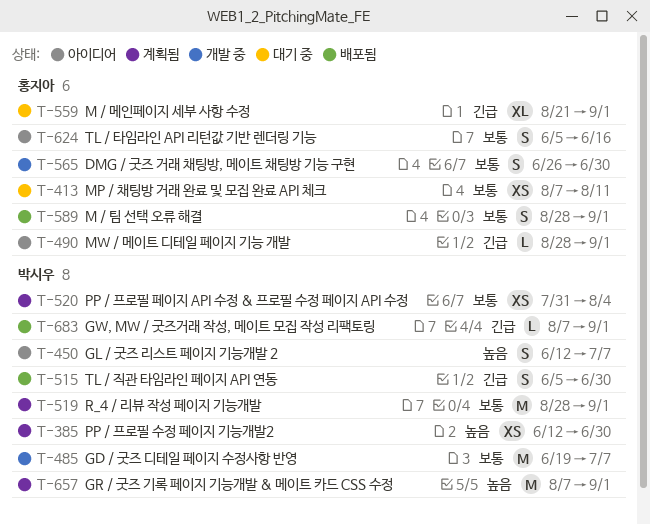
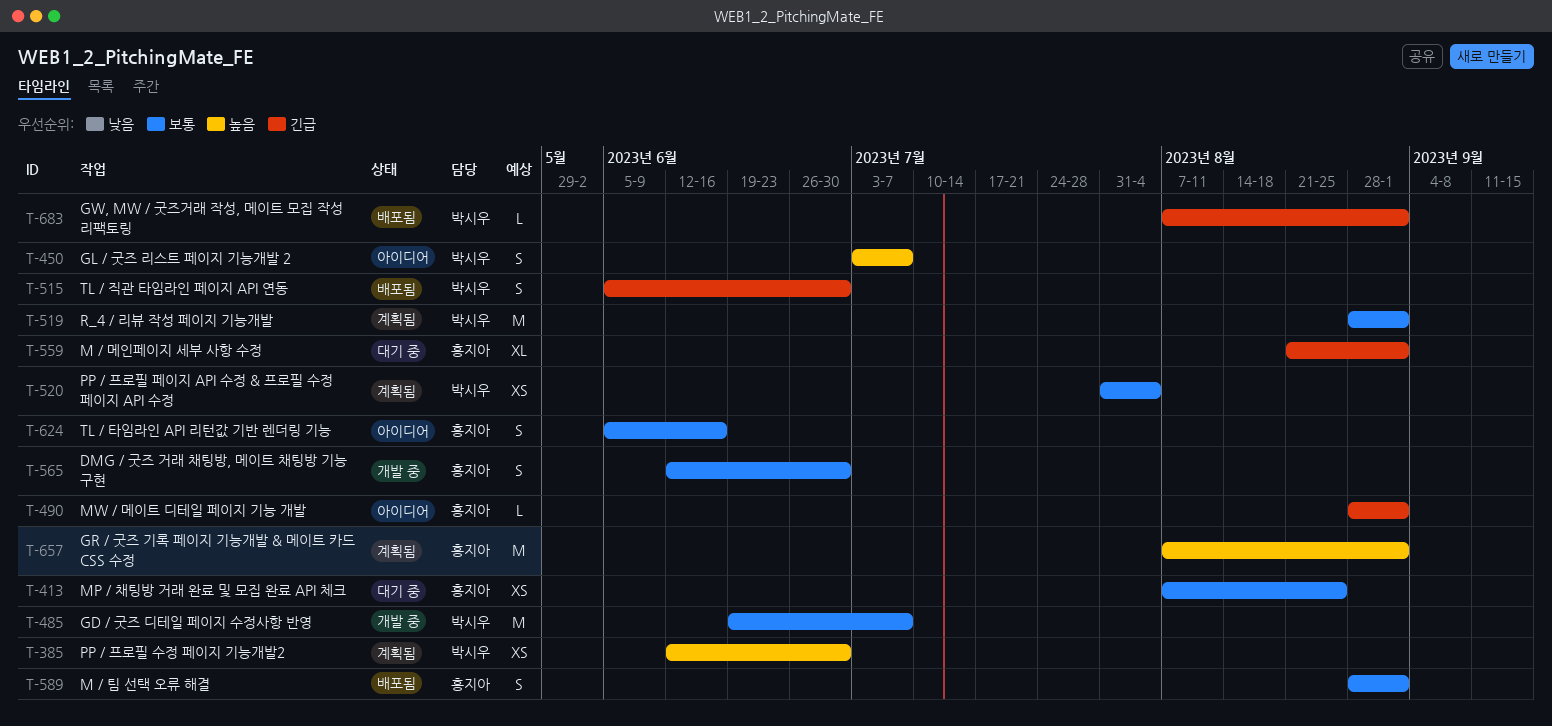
T-413, due: Aug 11 -> Aug 25
T-450, start: Jun 12 -> Jul 3
T-565, start: Jun 26 -> Jun 12
T-657, owner: 박시우 -> 홍지아

